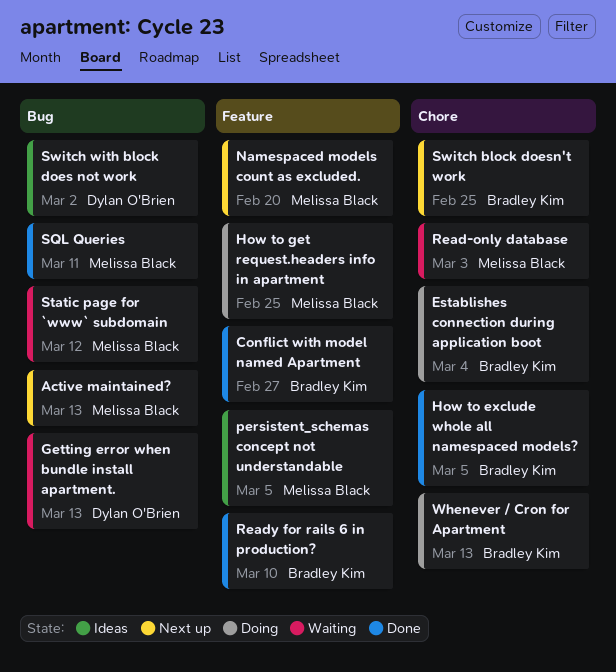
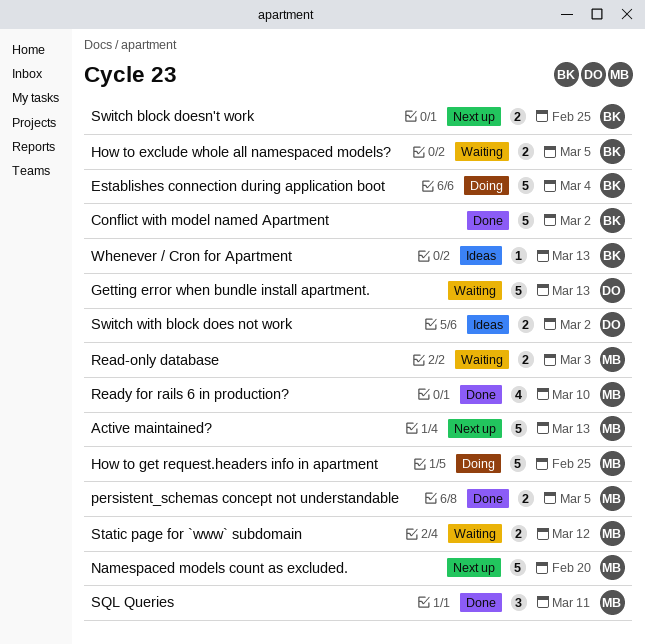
Conflict with model named Apartment, due: Feb 27 -> Mar 2
How to exclude whole all namespaced models?, status: Done -> Waiting
persistent_schemas concept not understandable, status: Ideas -> Done
Ready for rails 6 in production?, owner: Bradley Kim -> Melissa Black
Whenever / Cron for Apartment, status: Doing -> Ideas

